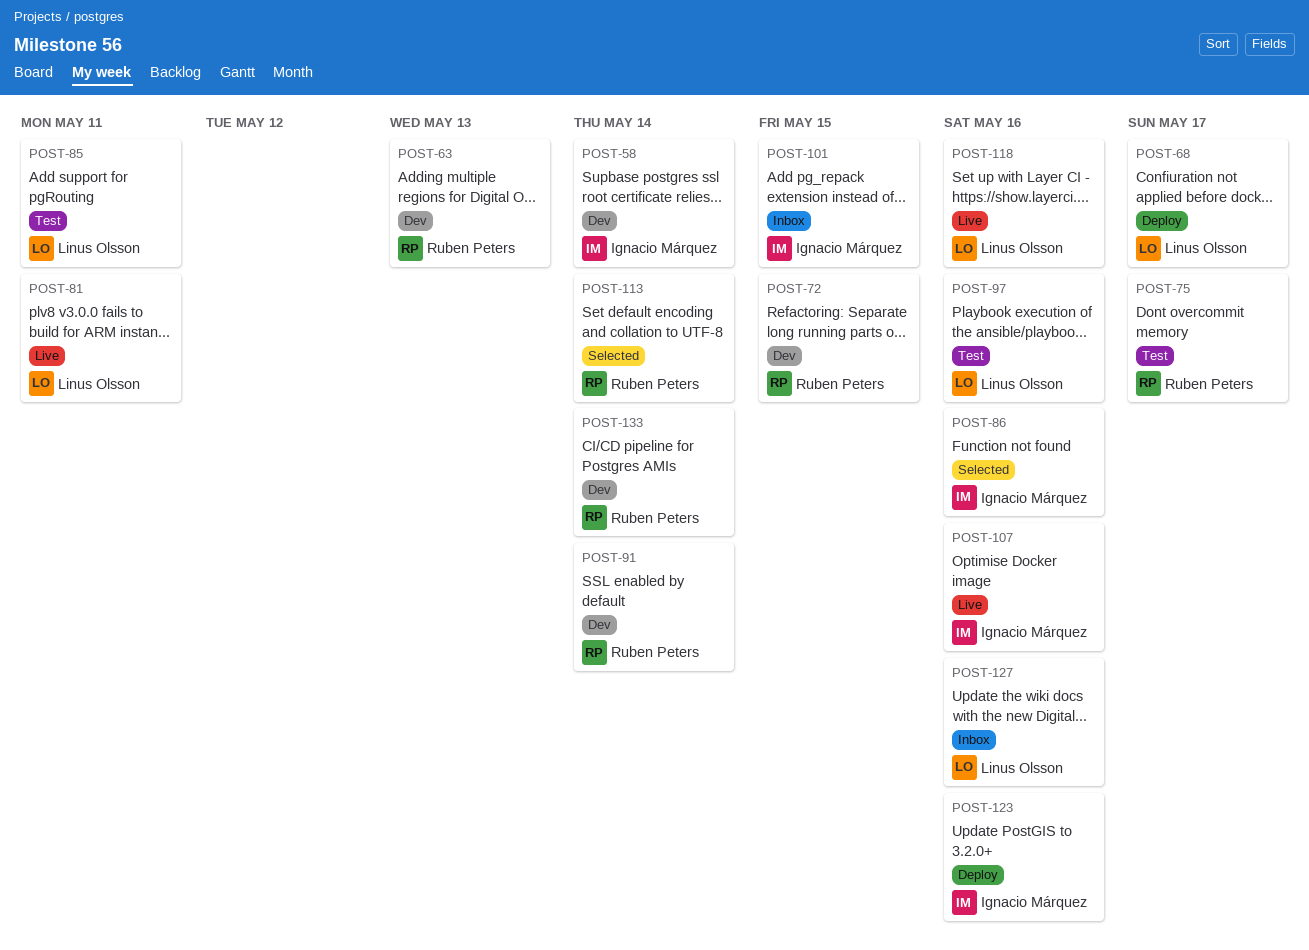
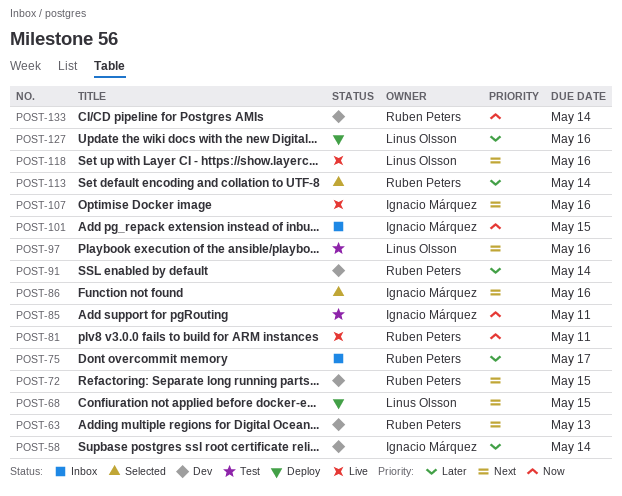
POST-68, due: May 17 -> May 15
POST-75, status: Test -> Inbox
POST-81, owner: Linus Olsson -> Ruben Peters
POST-85, owner: Linus Olsson -> Ignacio Márquez
POST-123: present -> none
POST-127, status: Inbox -> Deploy

